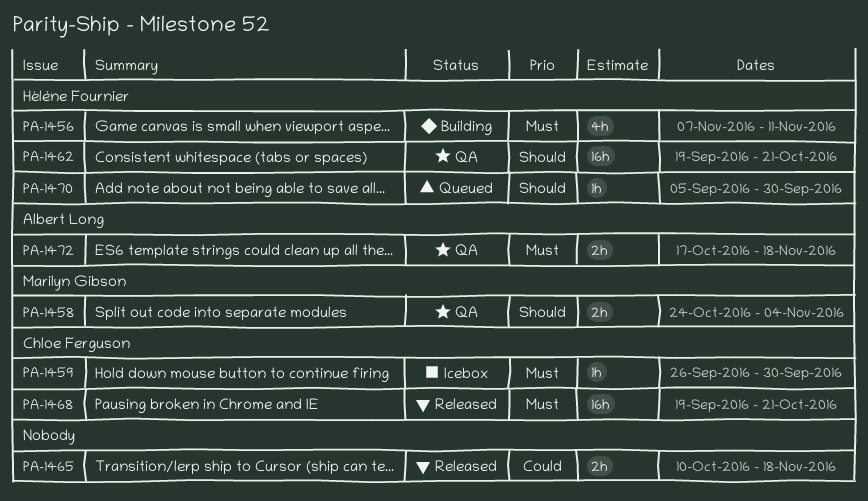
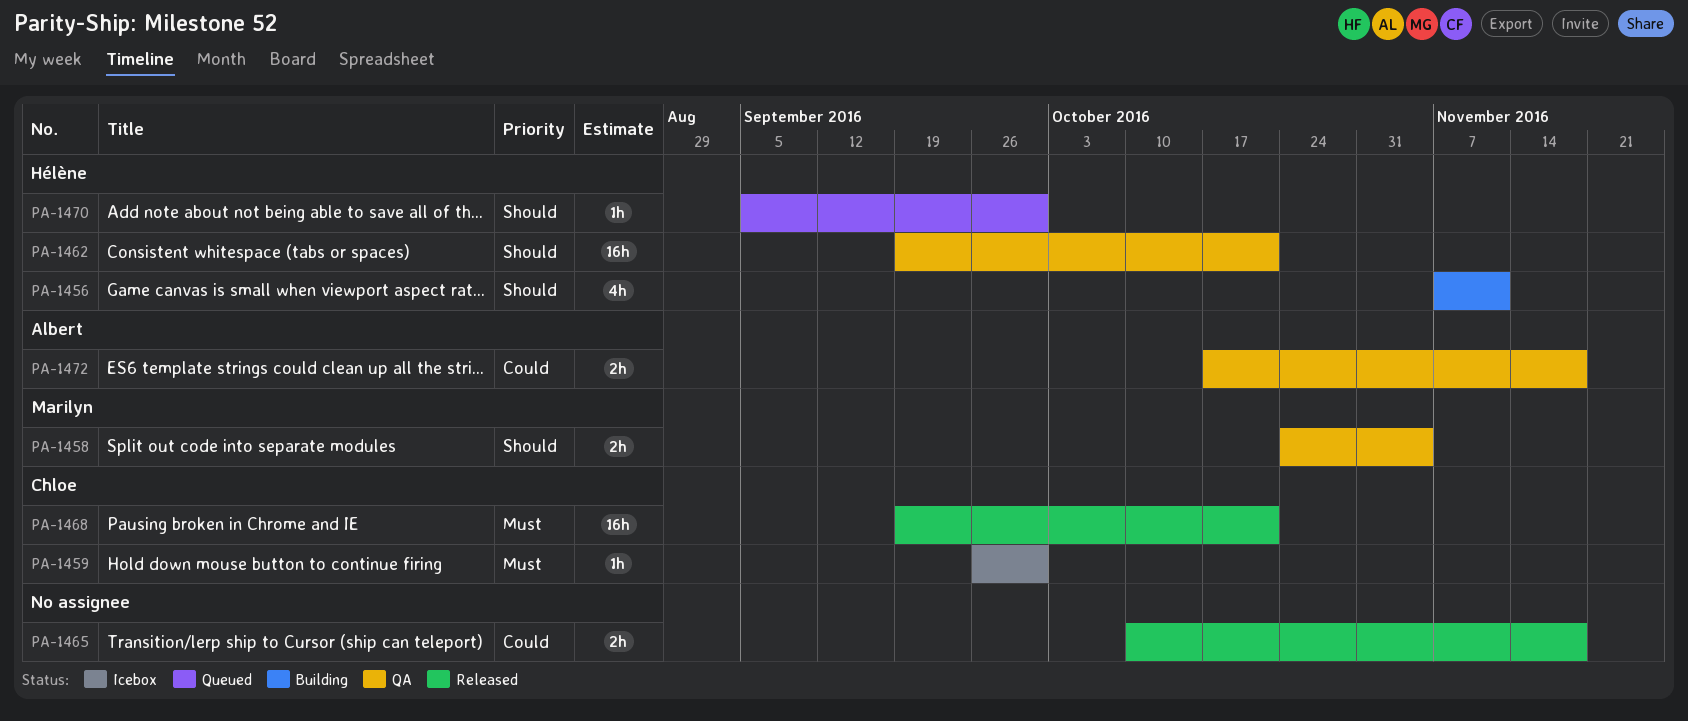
PA-1456, priority: Must -> Should
PA-1472, priority: Must -> Could

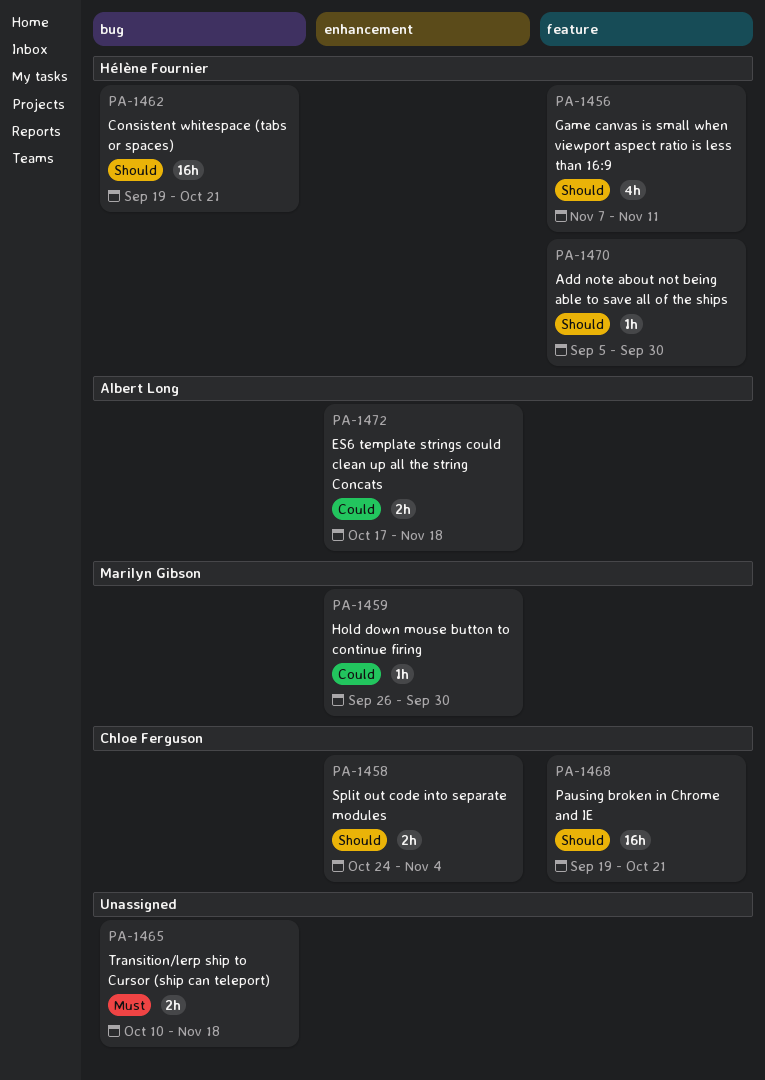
PA-1458, owner: Marilyn Gibson -> Chloe Ferguson
PA-1459, owner: Chloe Ferguson -> Marilyn Gibson
PA-1459, priority: Must -> Could
PA-1465, priority: Could -> Must
PA-1468, priority: Must -> Should

